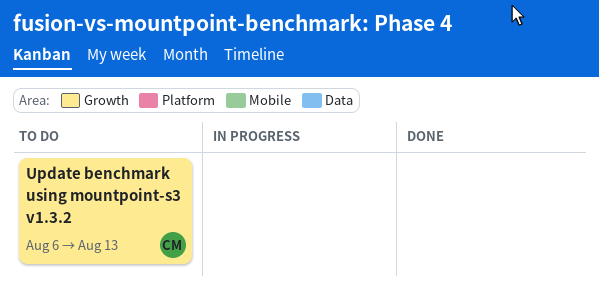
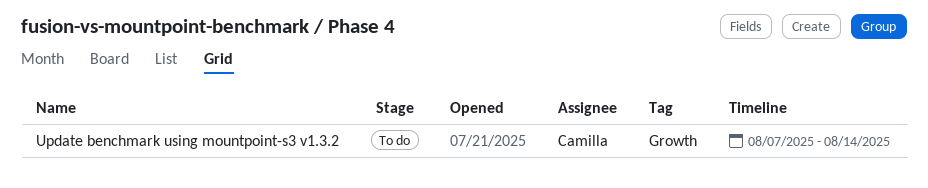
Update benchmark using mountpoint-s3 v1.3.2, start: Aug 6 -> Aug 7
Update benchmark using mountpoint-s3 v1.3.2, due: Aug 13 -> Aug 14

